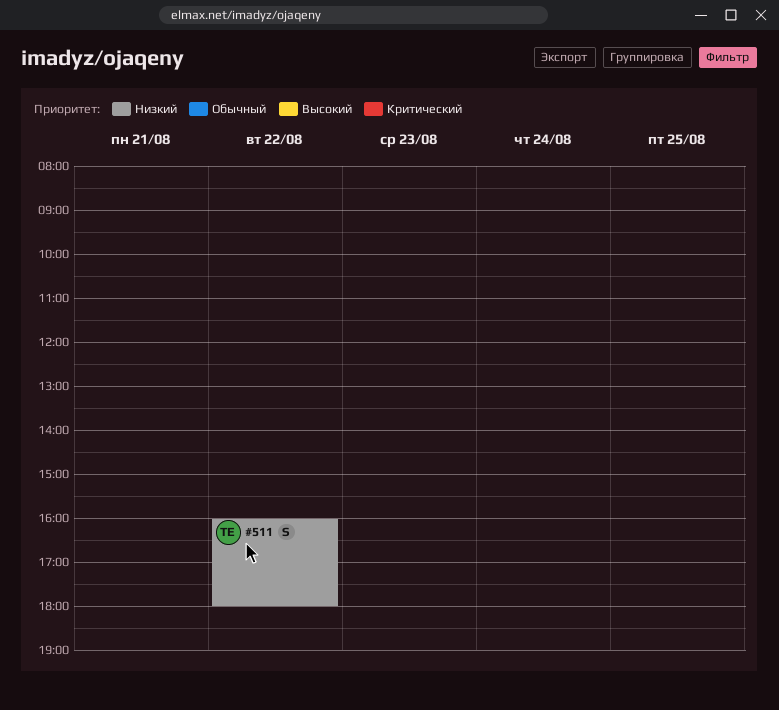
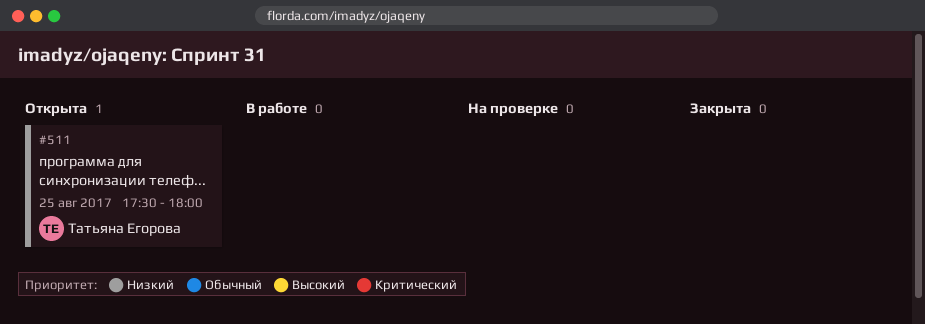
#511, day: Aug 22 -> Aug 25
#511, begins: 16:00 -> 17:30

